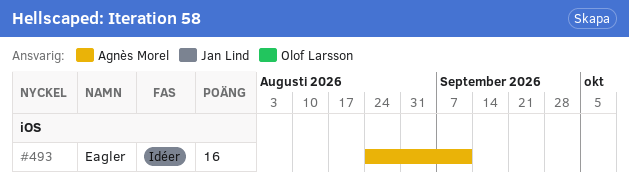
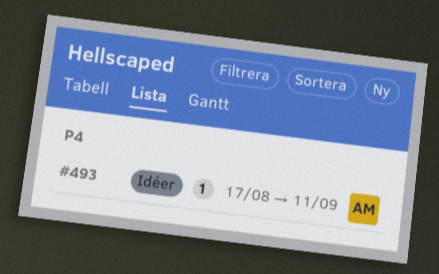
#493, estimate: 16 -> 1
#493, start: Aug 24 -> Aug 17

